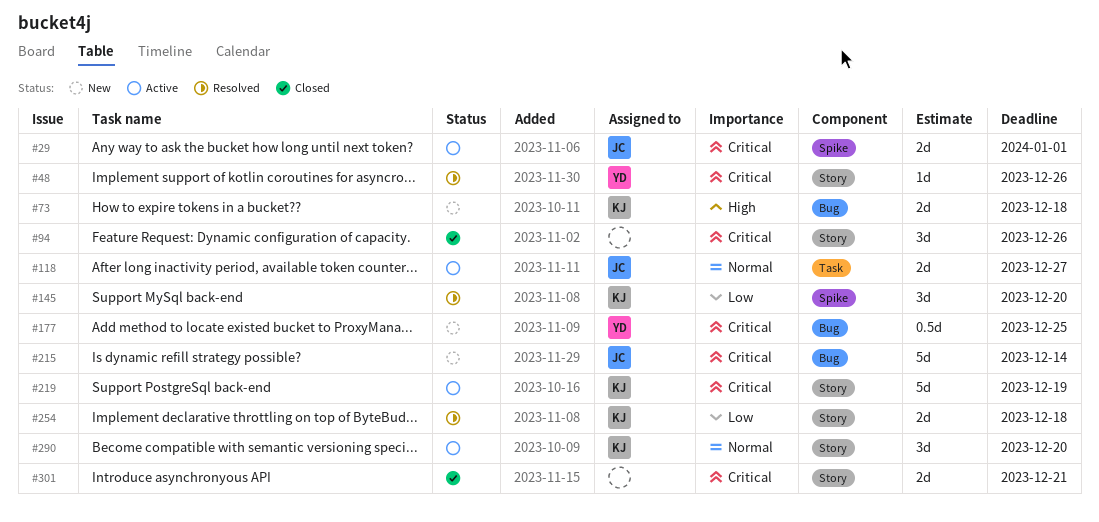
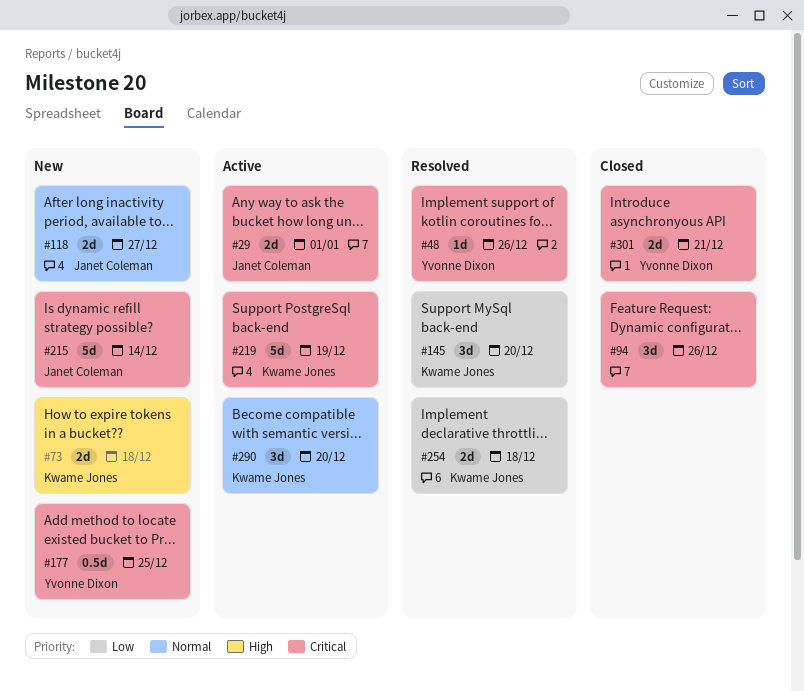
#118, status: Active -> New
#301, owner: none -> Yvonne Dixon

